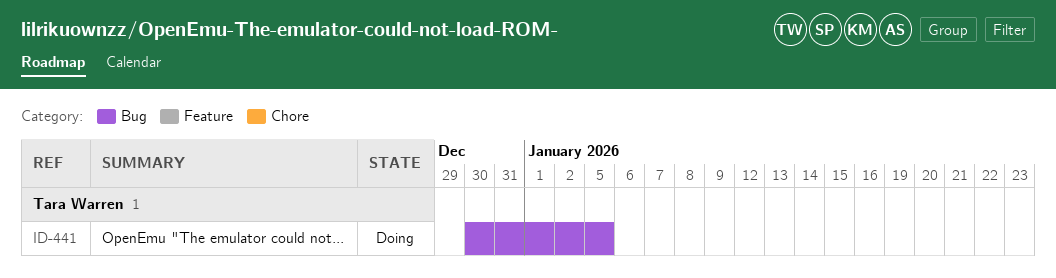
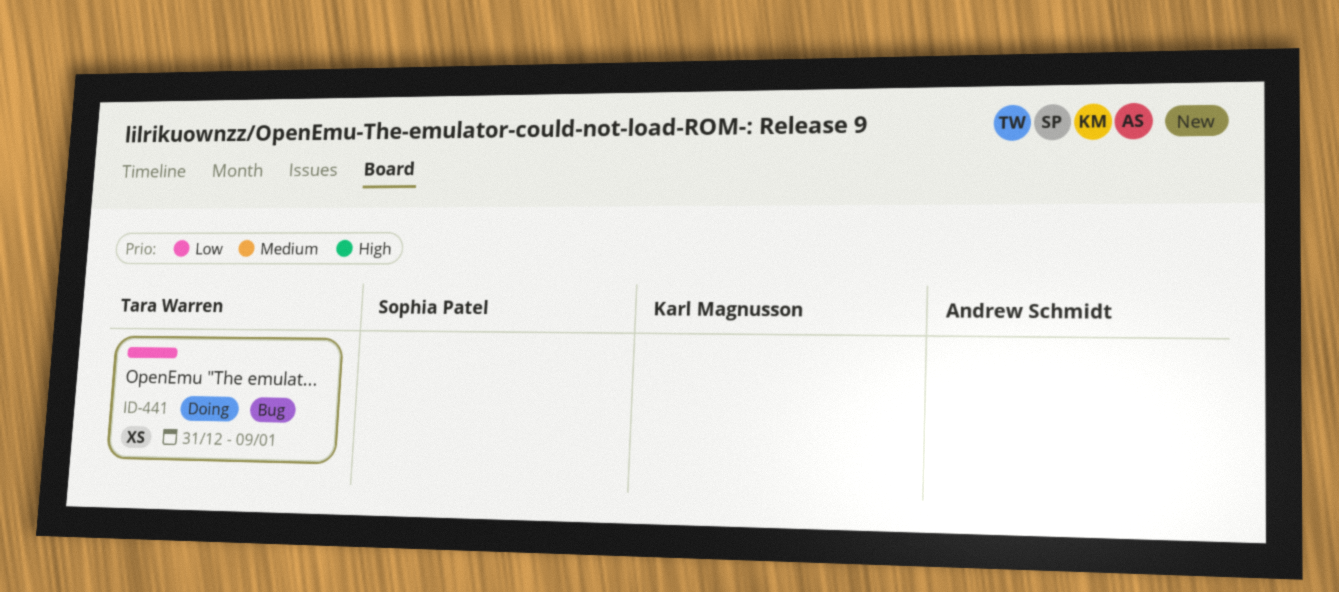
ID-441, start: Dec 30 -> Dec 31
ID-441, due: Jan 5 -> Jan 9

